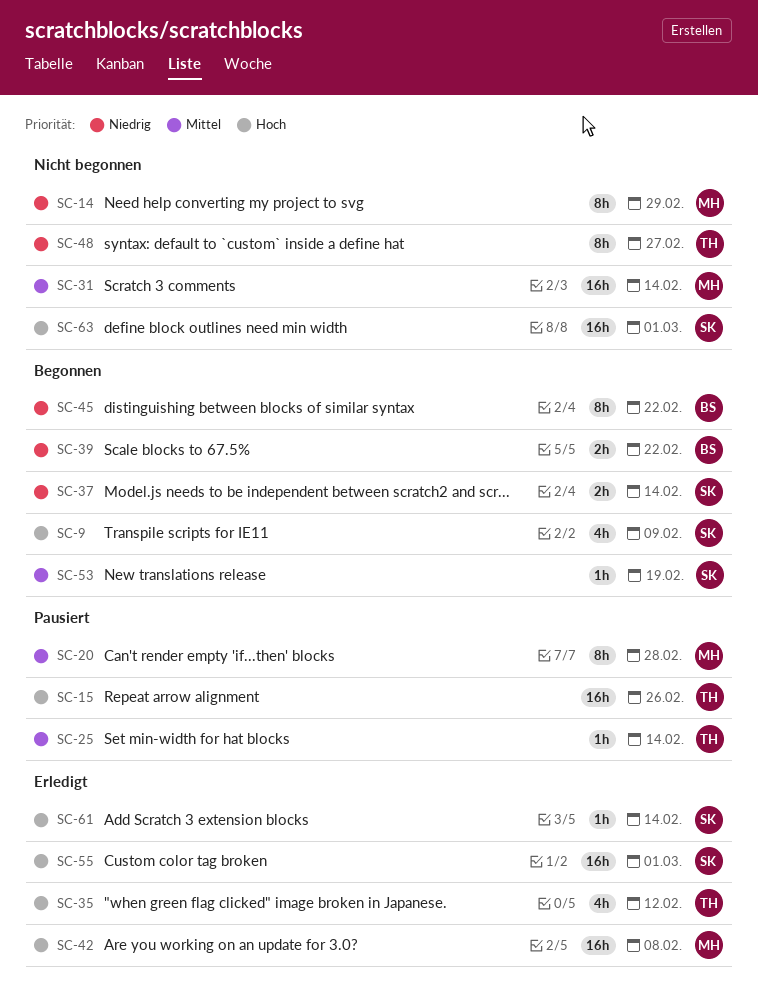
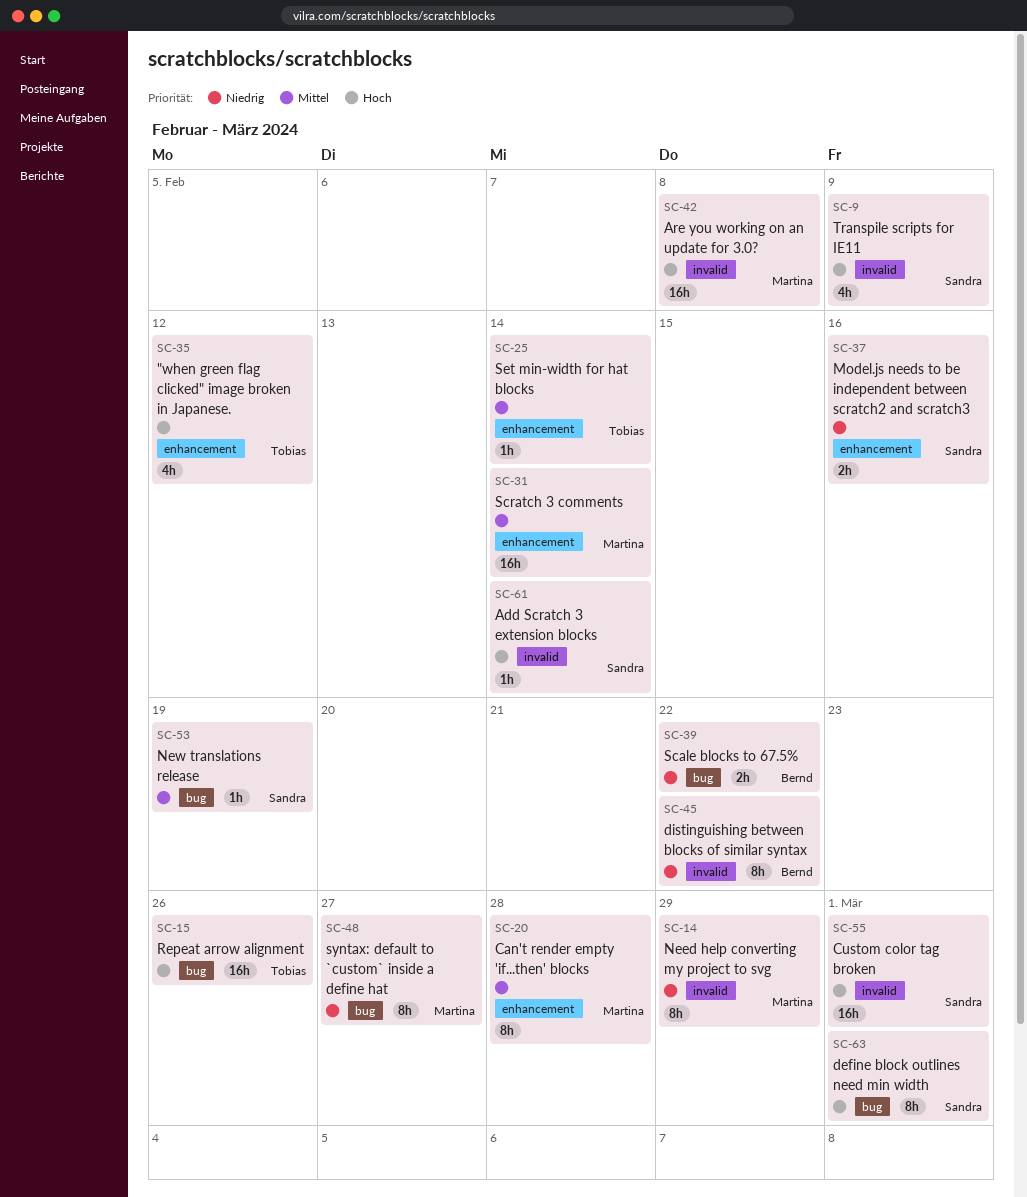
SC-37, due: Feb 14 -> Feb 16
SC-48, owner: Tobias -> Martina
SC-63, estimate: 16h -> 8h

